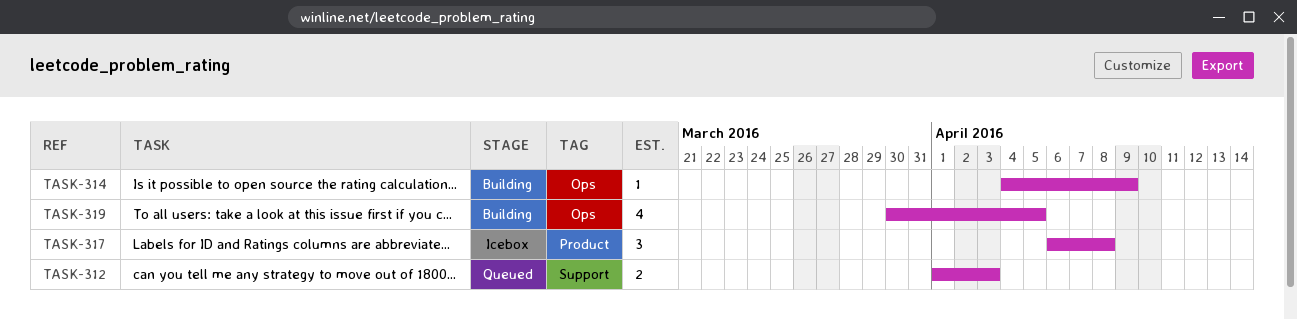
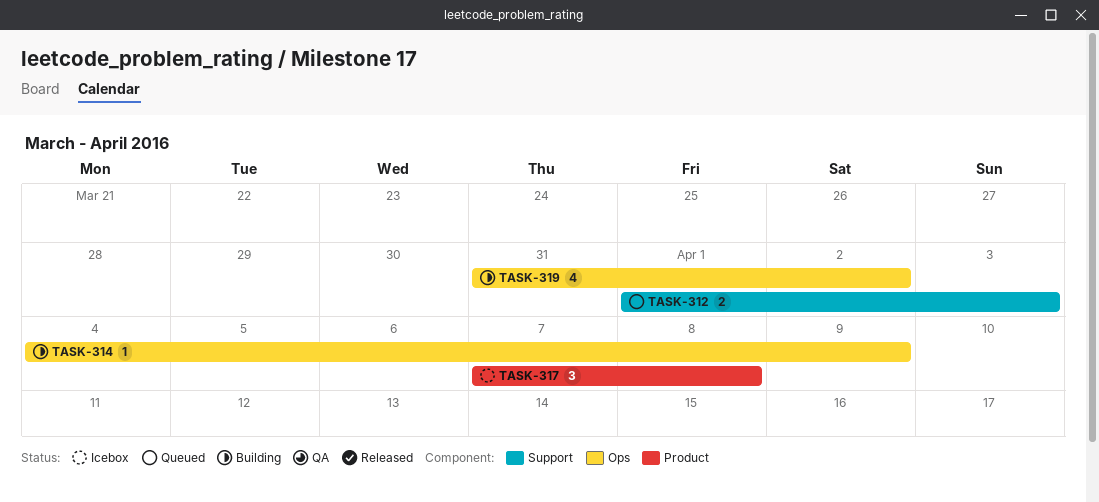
TASK-317, start: Apr 6 -> Apr 7
TASK-319, start: Mar 30 -> Mar 31
TASK-319, due: Apr 5 -> Apr 2

